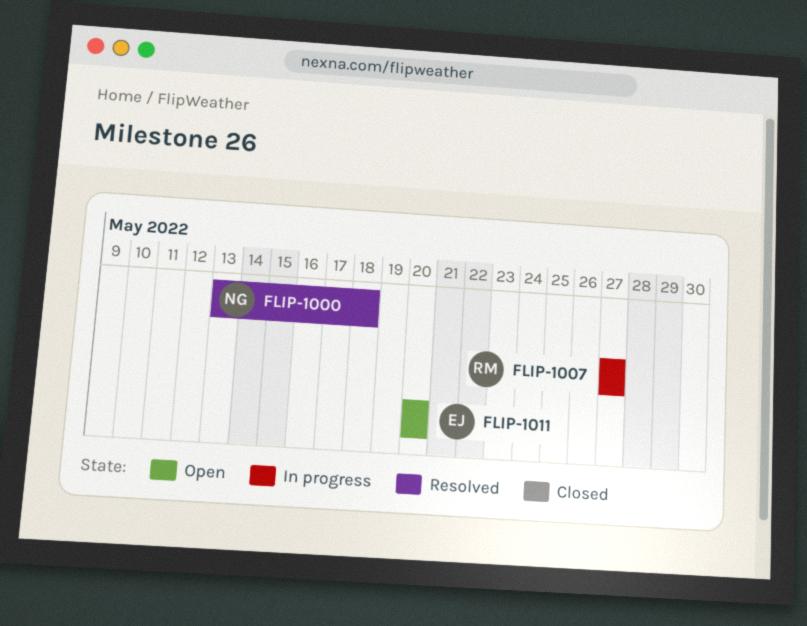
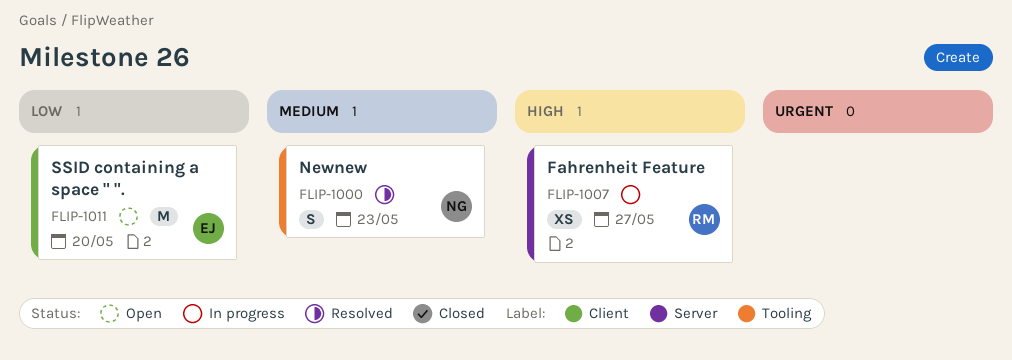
FLIP-1000, due: May 18 -> May 23

